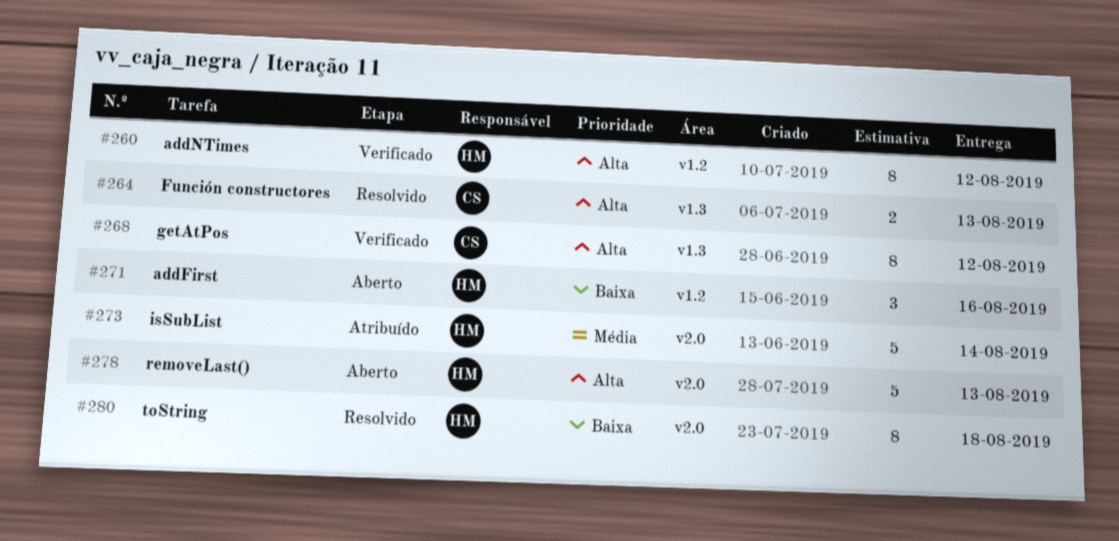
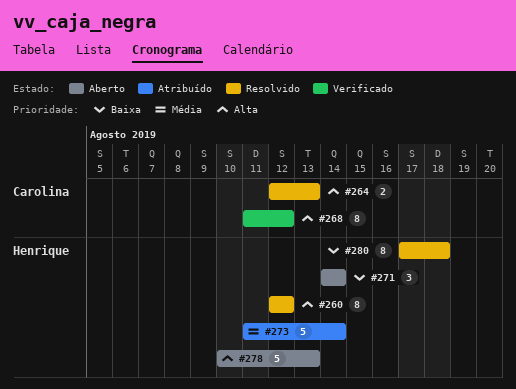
#260, status: Verificado -> Resolvido
#271, due: Aug 16 -> Aug 14

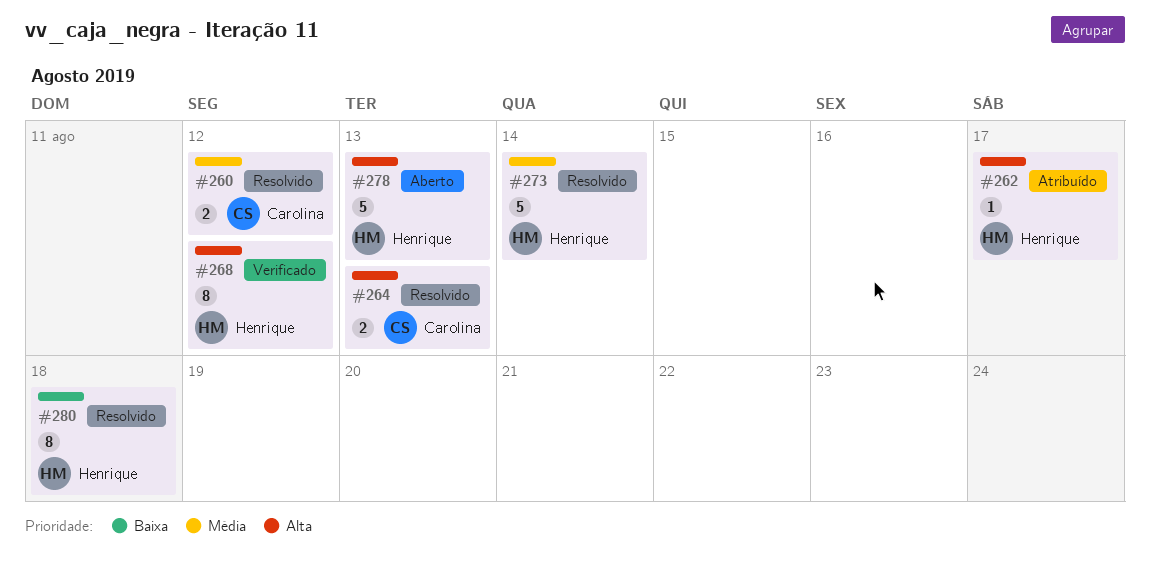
#260, owner: Henrique -> Carolina
#260, priority: Alta -> Média
#260, estimate: 8 -> 2
#262: none -> present
#268, owner: Carolina -> Henrique
#271: present -> none
#273, status: Atribuído -> Resolvido

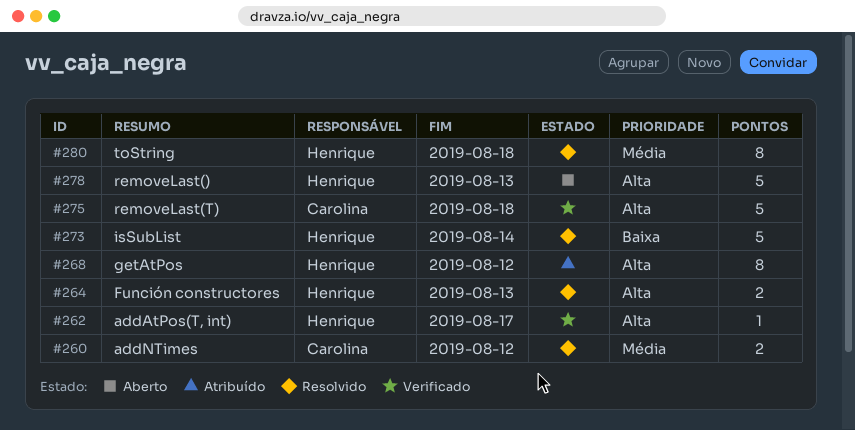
#262, status: Atribuído -> Verificado
#264, owner: Carolina -> Henrique
#268, status: Verificado -> Atribuído
#273, priority: Média -> Baixa
#275: none -> present
#280, priority: Baixa -> Média

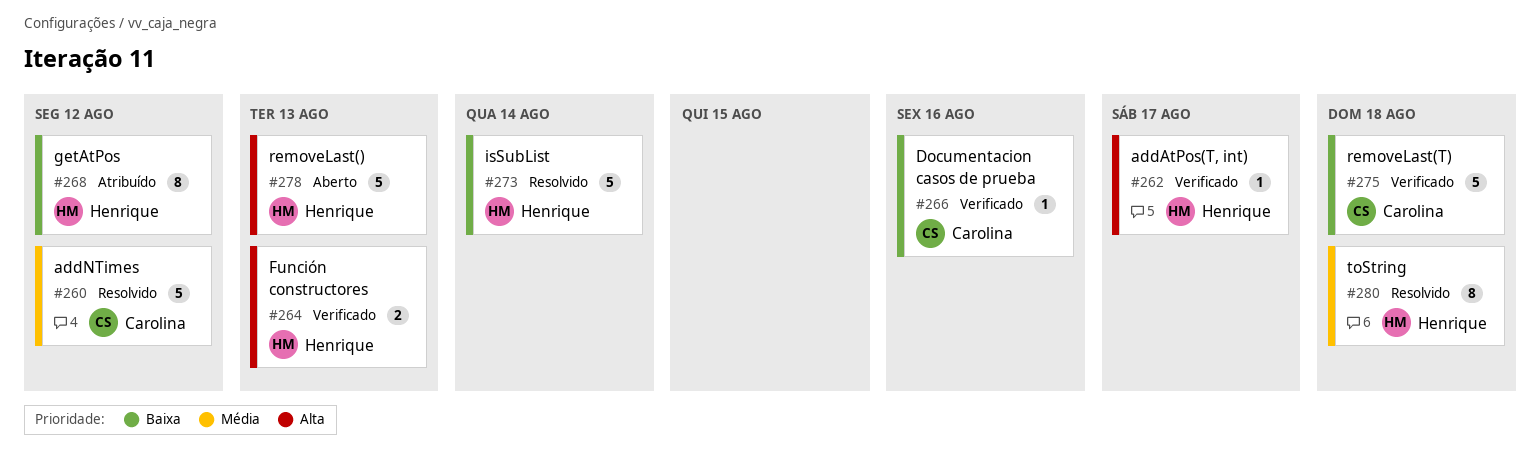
#260, estimate: 2 -> 5
#264, status: Resolvido -> Verificado
#266: none -> present
#268, priority: Alta -> Baixa
#275, priority: Alta -> Baixa

